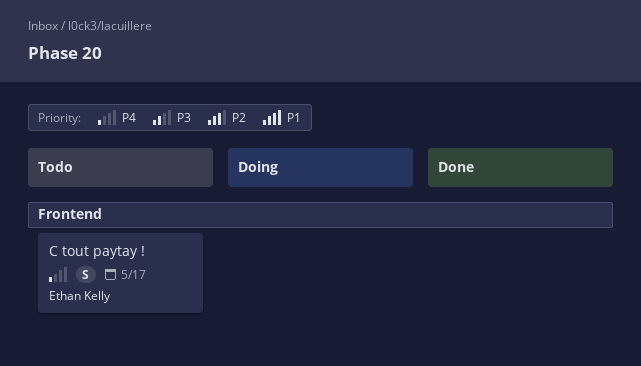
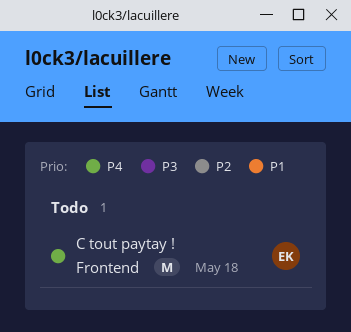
C tout paytay !, estimate: S -> M
C tout paytay !, due: May 17 -> May 18

